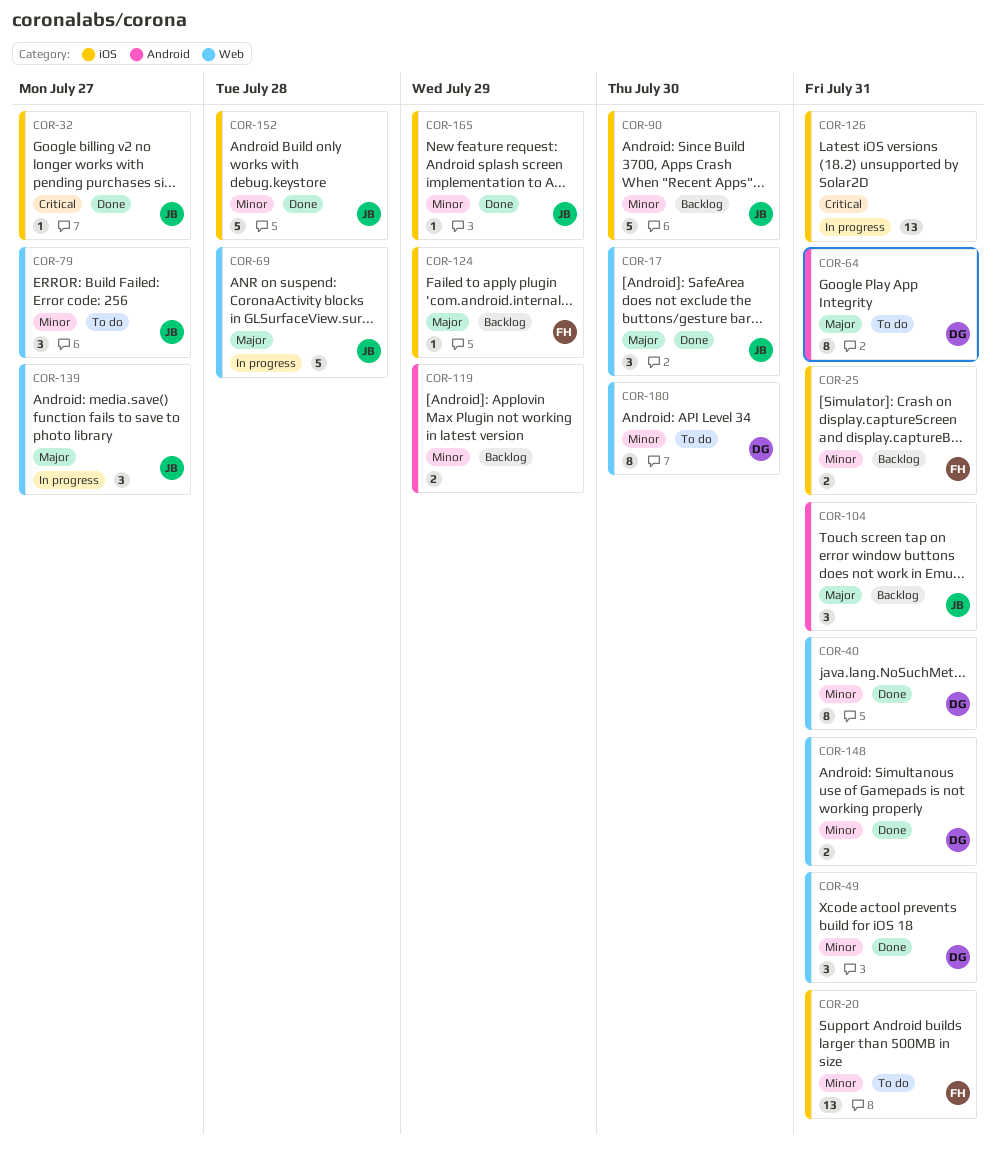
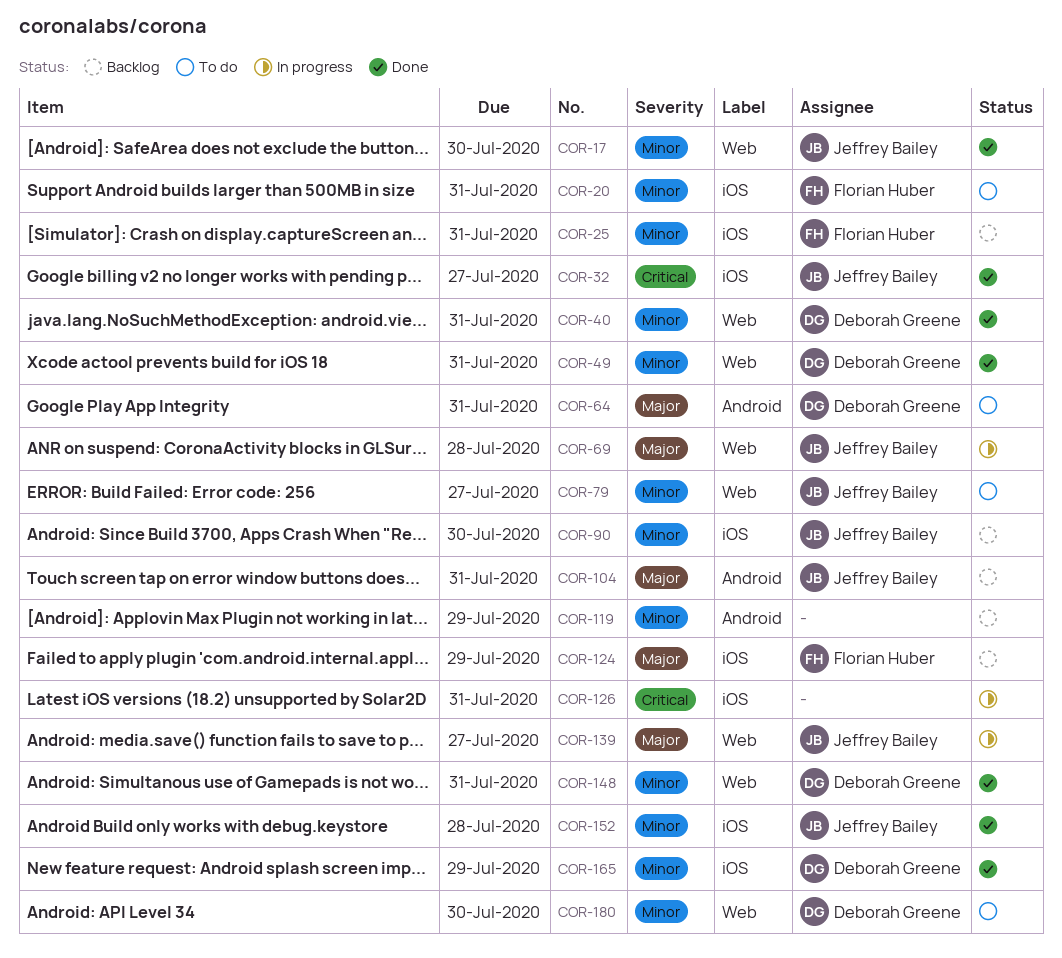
COR-17, priority: Major -> Minor
COR-165, owner: Jeffrey Bailey -> Deborah Greene

